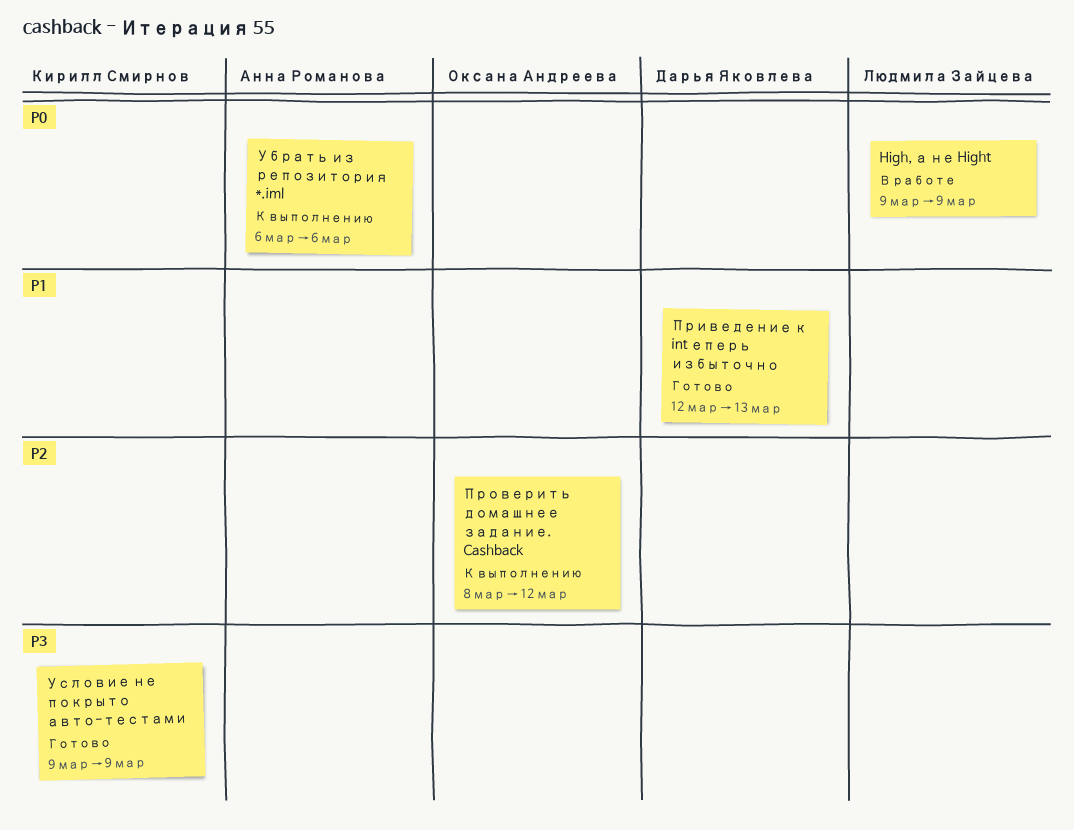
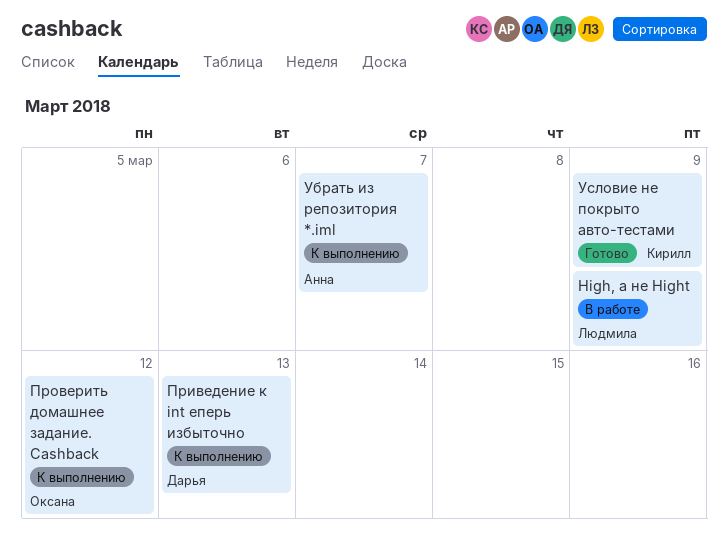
Приведение к int еперь избыточно, status: Готово -> К выполнению
Убрать из репозитория *.iml, due: Mar 6 -> Mar 7

